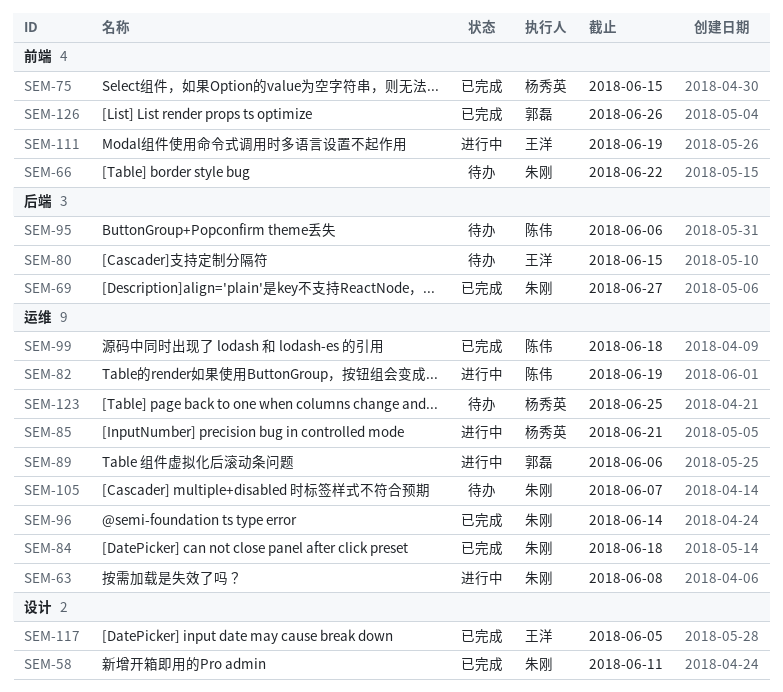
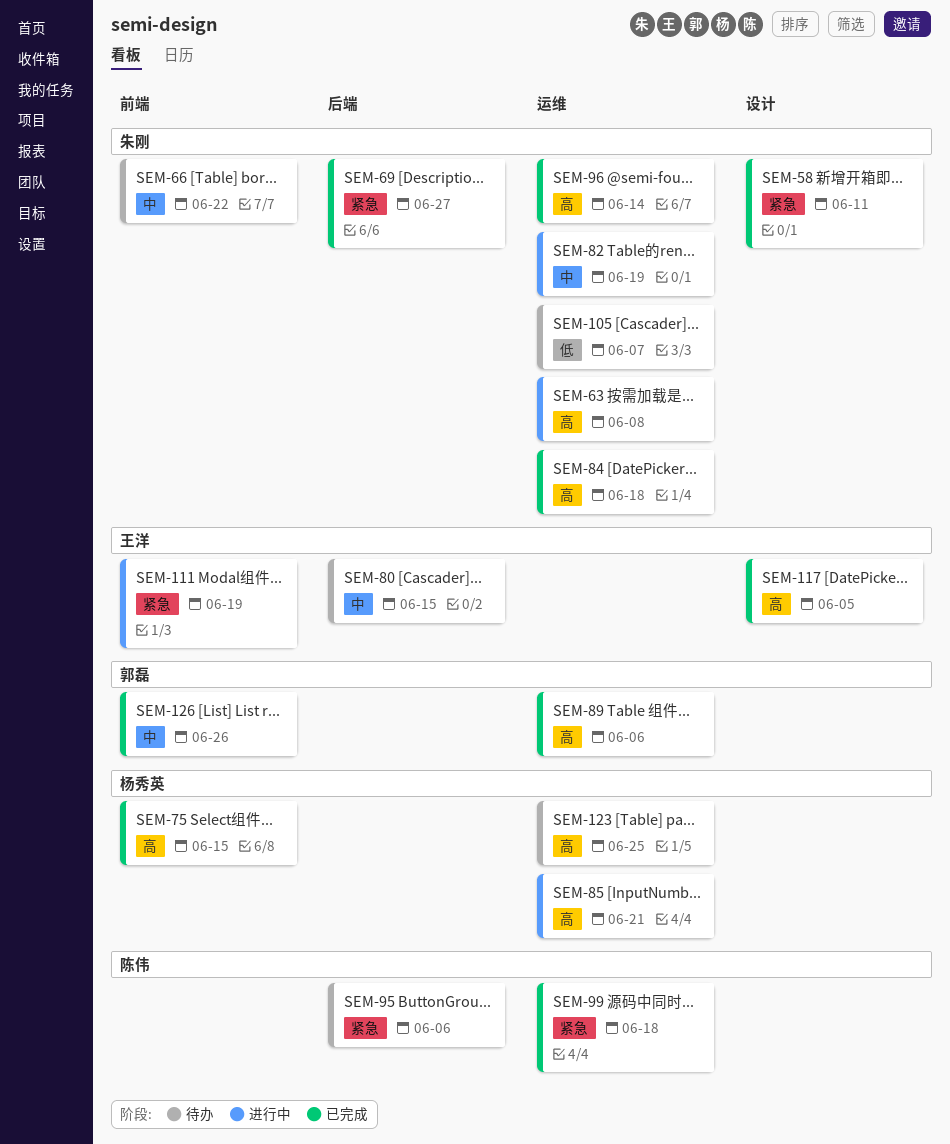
SEM-82, owner: 陈伟 -> 朱刚
SEM-89, status: 进行中 -> 已完成

